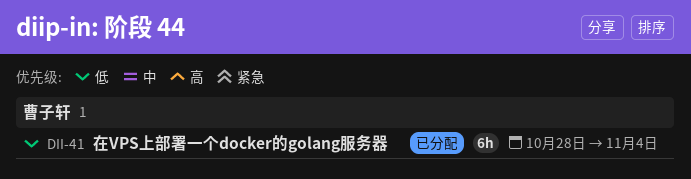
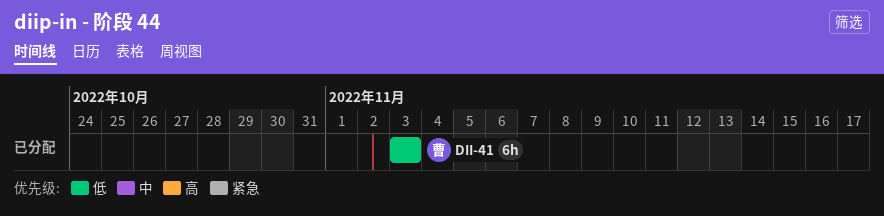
DII-41, start: Oct 28 -> Nov 3
DII-41, due: Nov 4 -> Nov 3

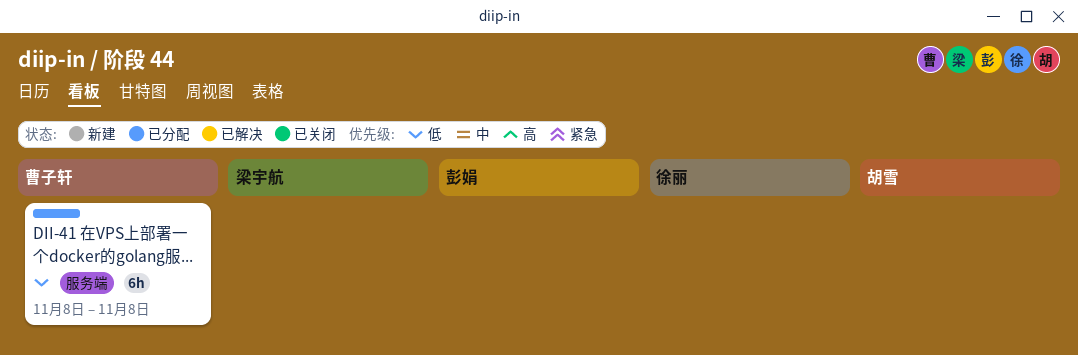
DII-41, start: Nov 3 -> Nov 8
DII-41, due: Nov 3 -> Nov 8

